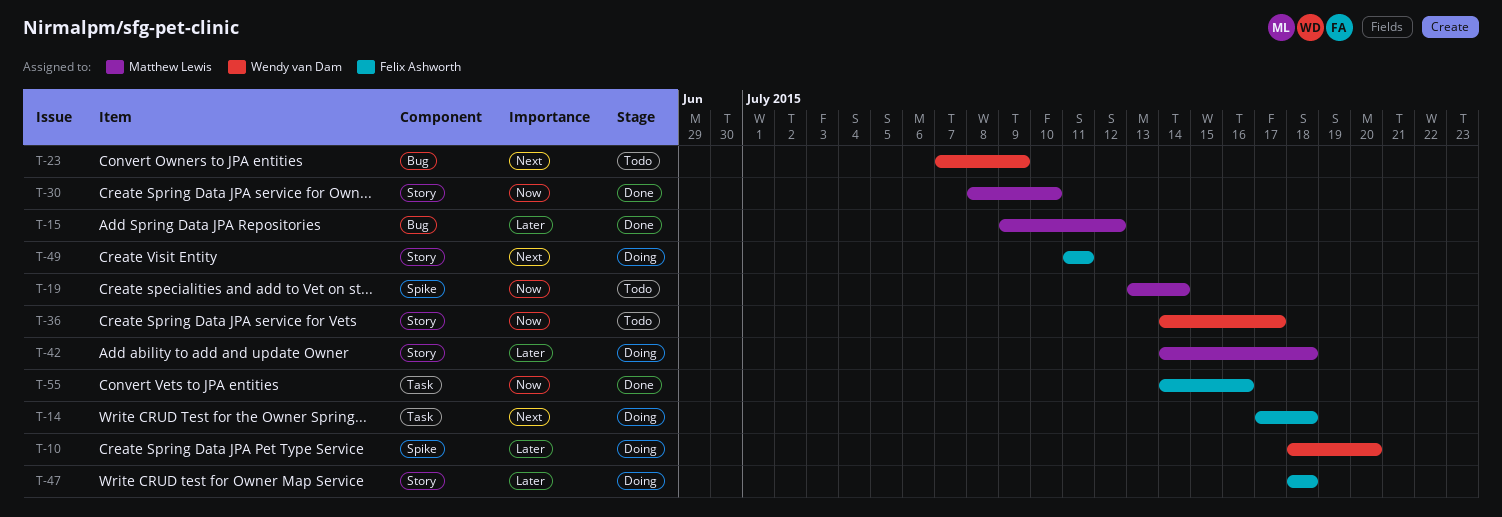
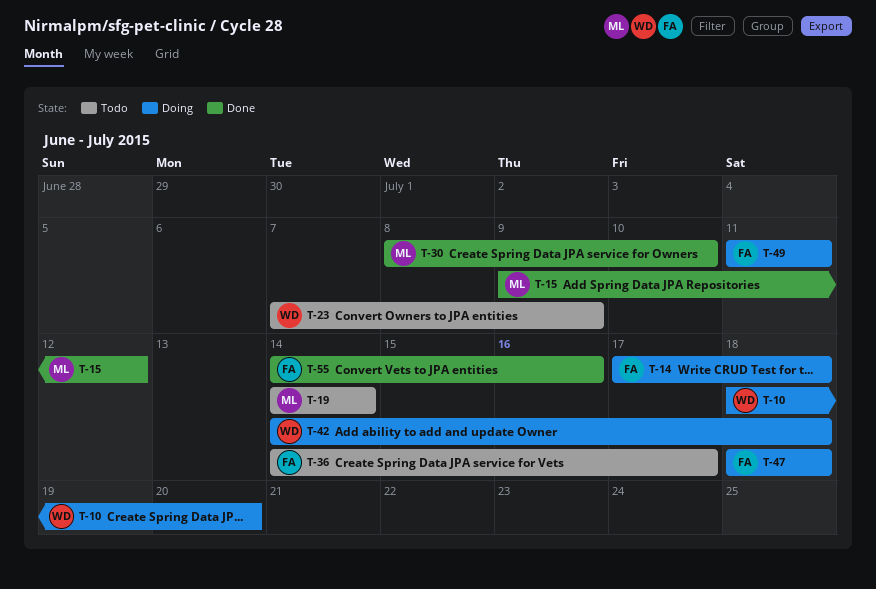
T-19, start: Jul 13 -> Jul 14
T-36, owner: Wendy van Dam -> Felix Ashworth
T-42, owner: Matthew Lewis -> Wendy van Dam

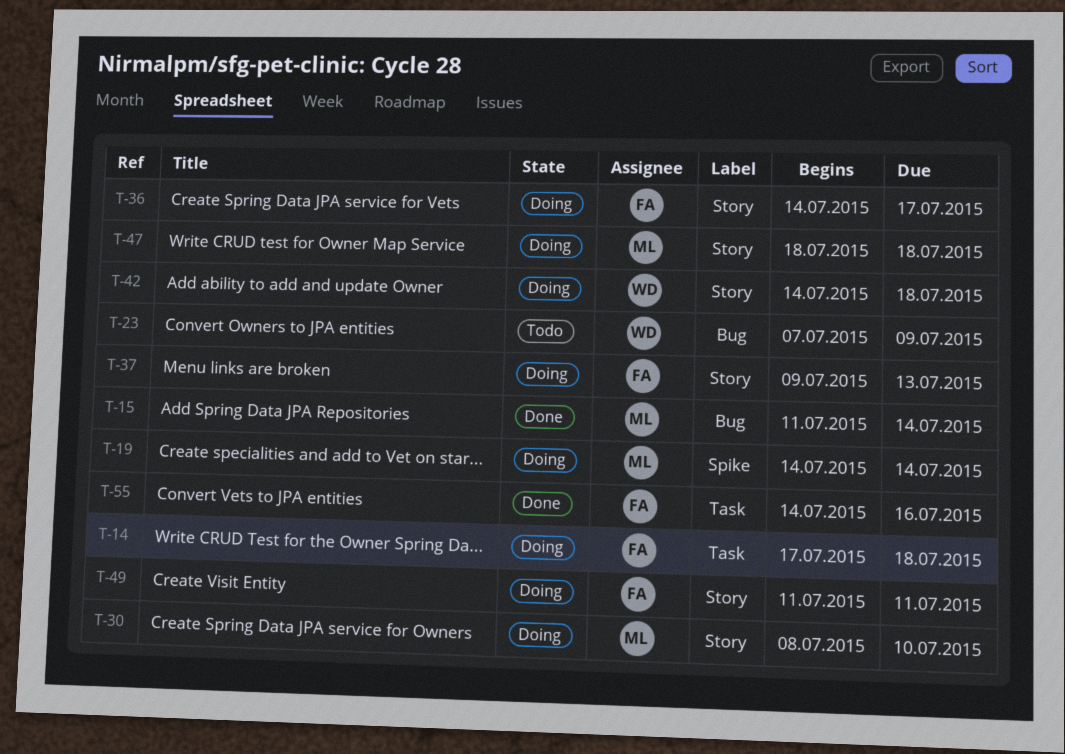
T-10: present -> none
T-15, start: Jul 9 -> Jul 11
T-15, due: Jul 12 -> Jul 14
T-19, status: Todo -> Doing
T-30, status: Done -> Doing
T-36, status: Todo -> Doing
T-37: none -> present
T-47, owner: FA -> ML

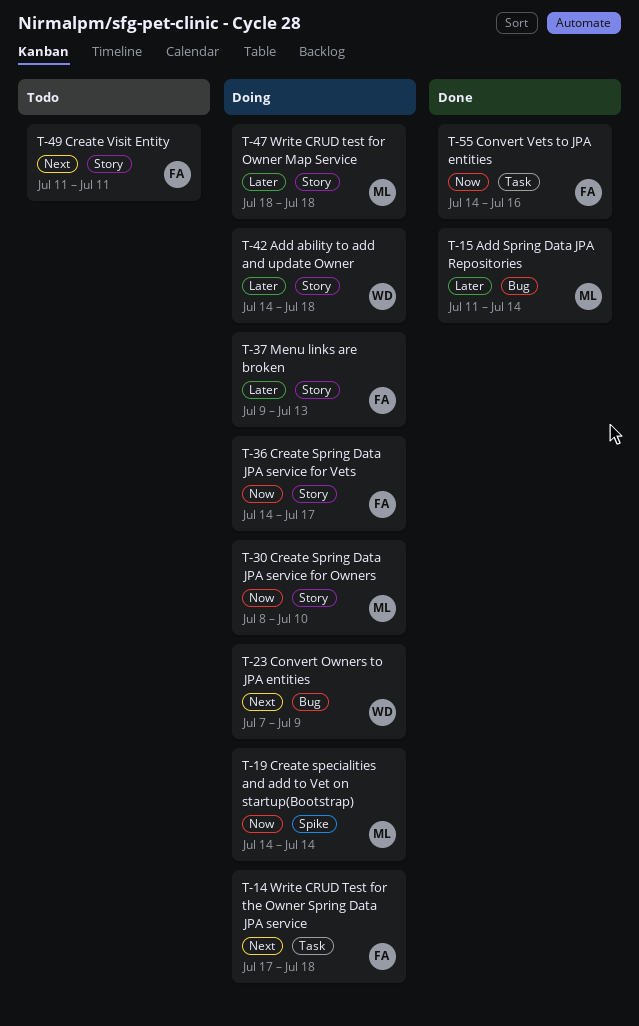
T-23, status: Todo -> Doing
T-49, status: Doing -> Todo

